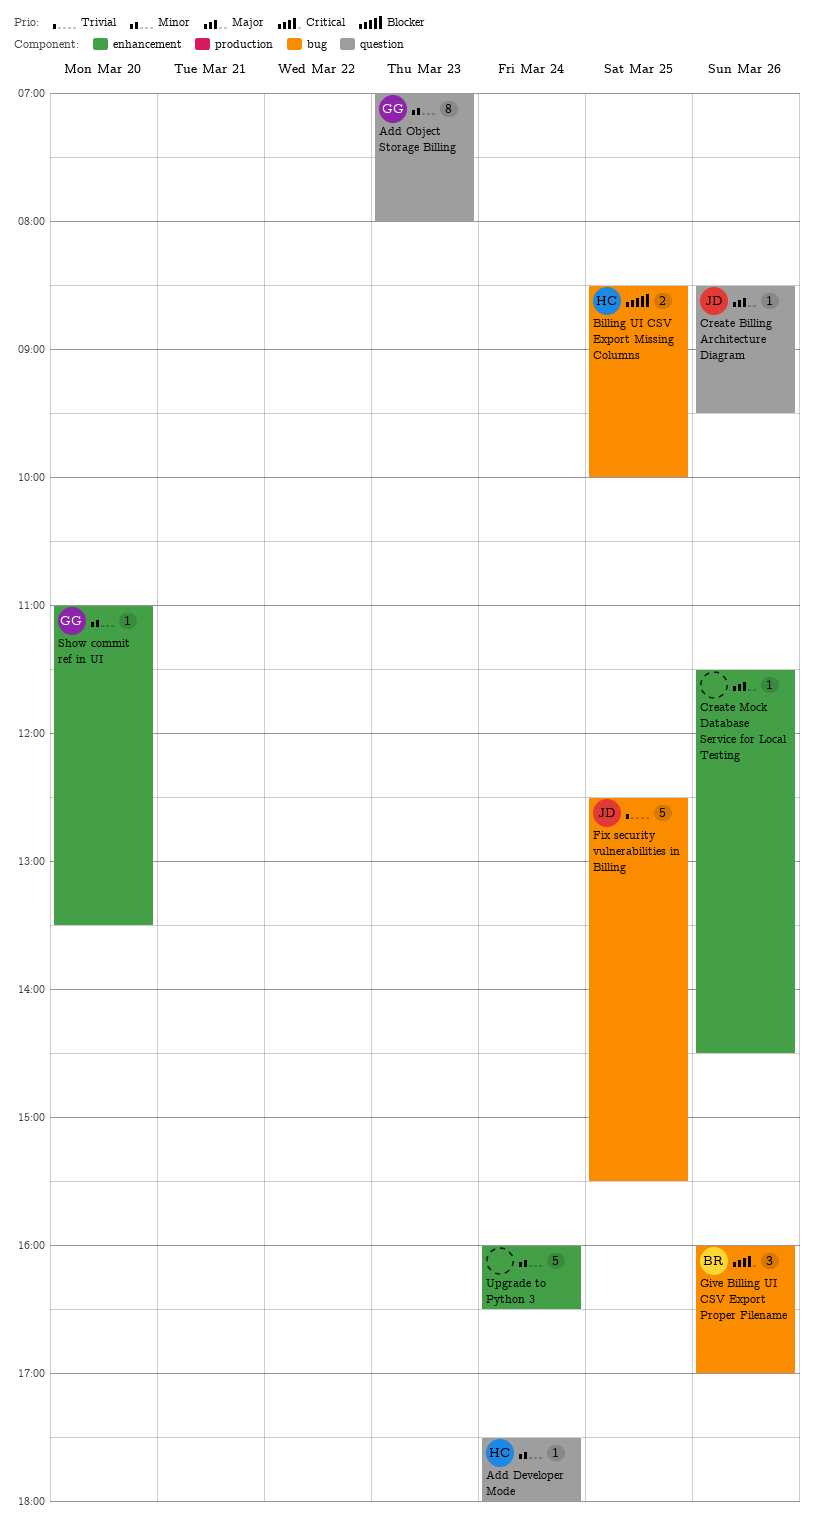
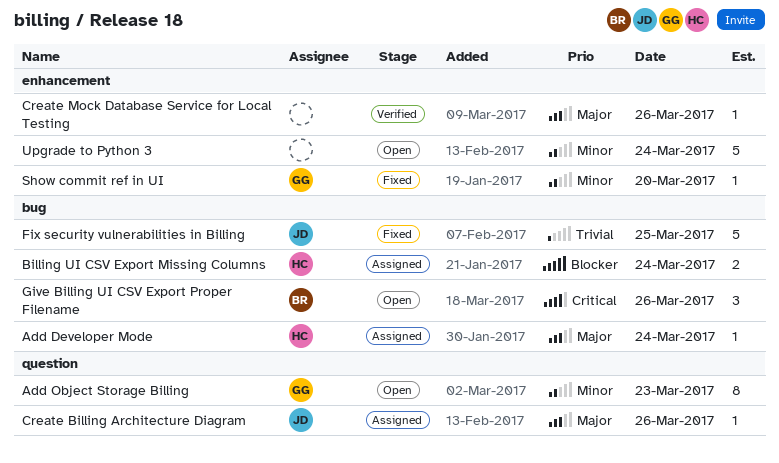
Add Developer Mode, priority: Minor -> Major
Add Developer Mode, label: question -> bug
Billing UI CSV Export Missing Columns, day: Mar 25 -> Mar 24

